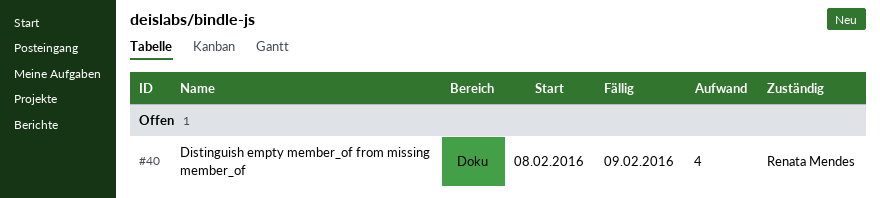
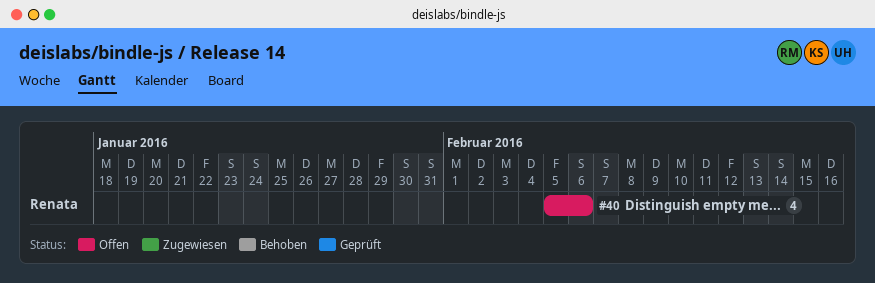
#40, start: Feb 8 -> Feb 5
#40, due: Feb 9 -> Feb 6

